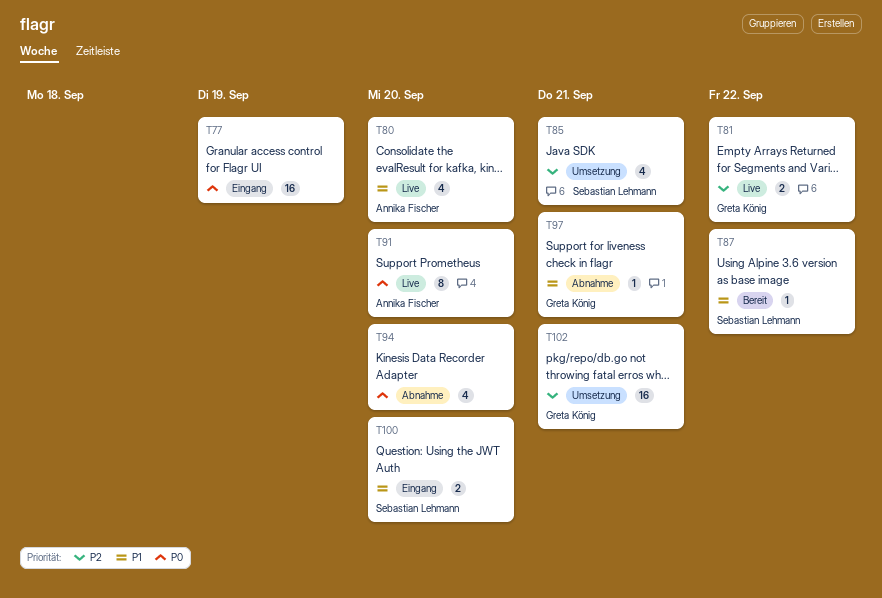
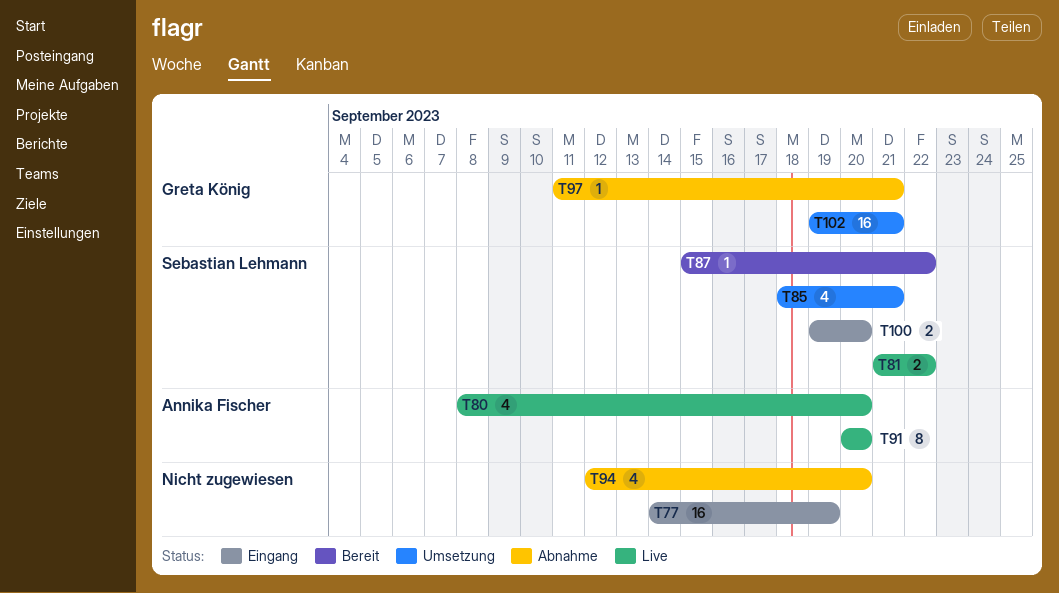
T81, owner: Greta König -> Sebastian Lehmann

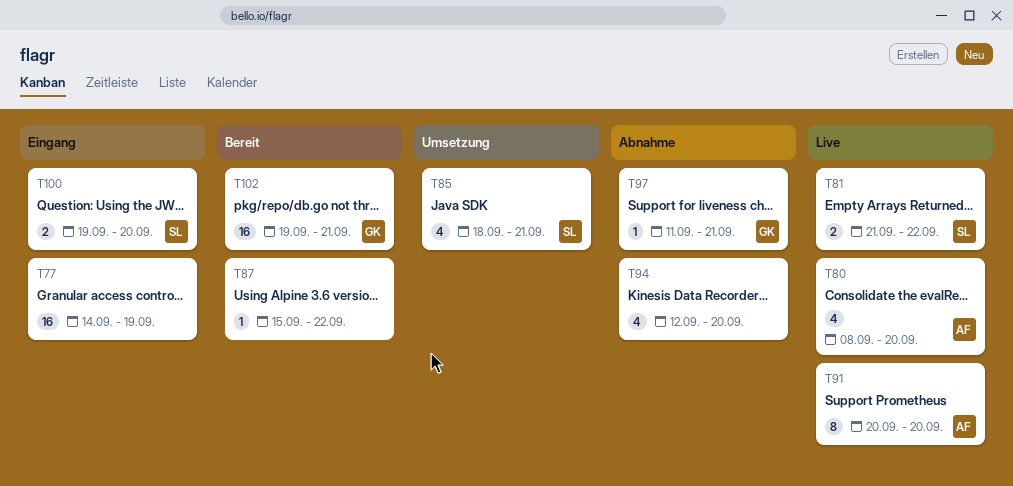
T87, owner: Sebastian Lehmann -> none
T102, status: Umsetzung -> Bereit

